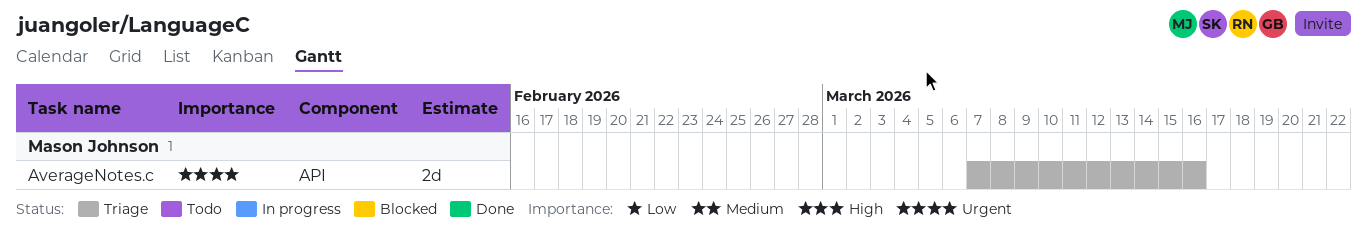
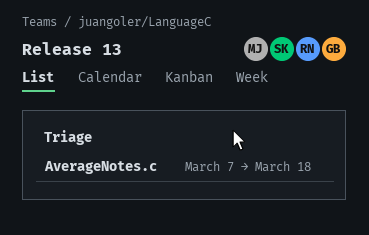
AverageNotes.c, due: Mar 16 -> Mar 18

